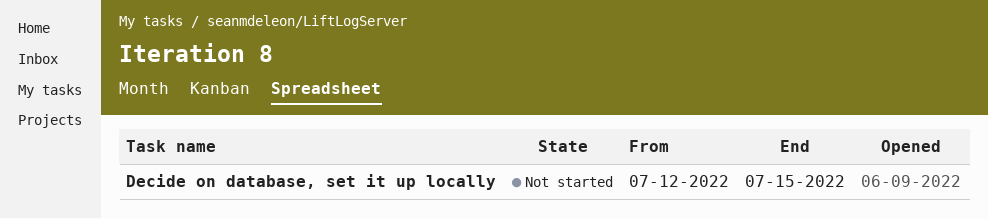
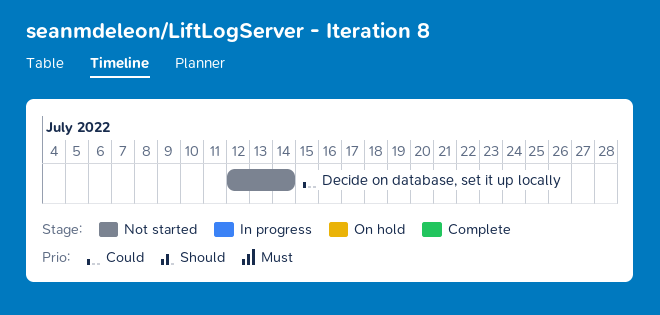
Decide on database, set it up locally, due: Jul 15 -> Jul 14

